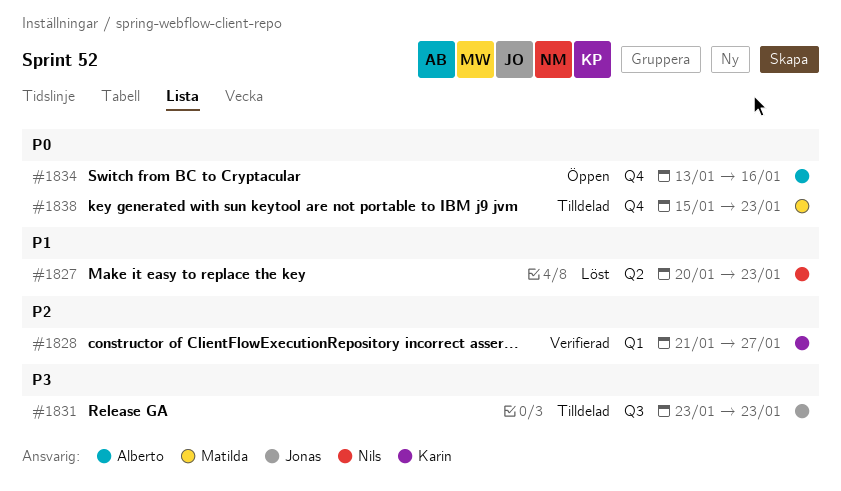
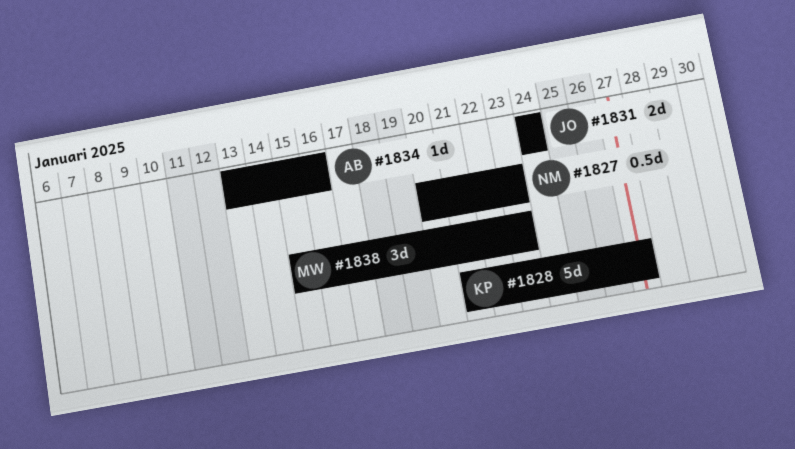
#1831, start: Jan 23 -> Jan 24
#1831, due: Jan 23 -> Jan 24

